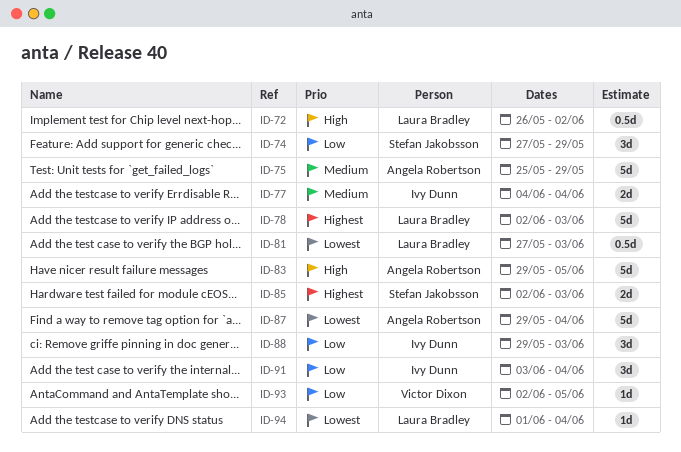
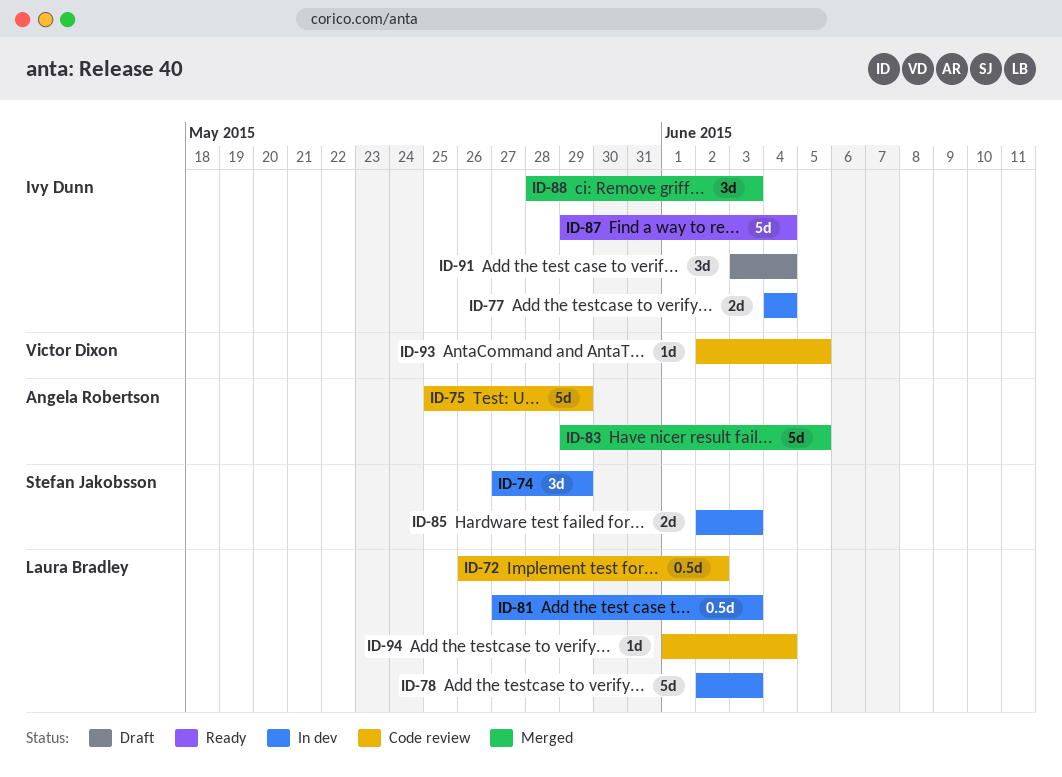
ID-87, owner: Angela Robertson -> Ivy Dunn
ID-88, start: May 29 -> May 28

